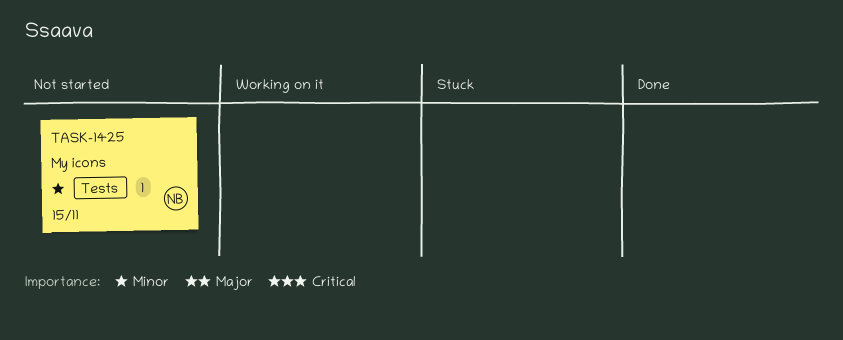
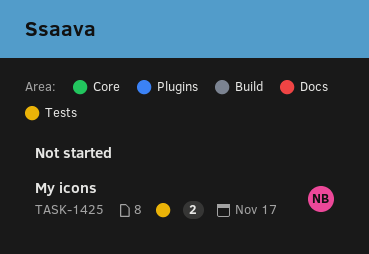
TASK-1425, estimate: 1 -> 2
TASK-1425, due: Nov 15 -> Nov 17

